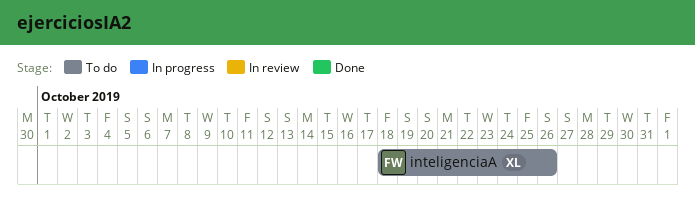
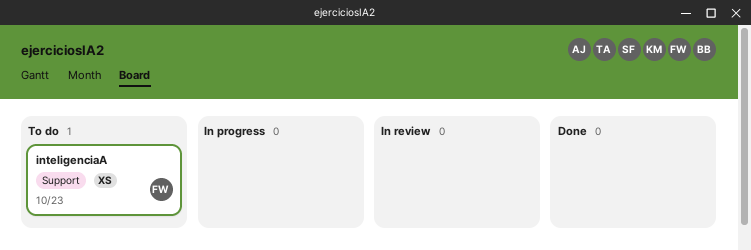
inteligenciaA, estimate: XL -> XS
inteligenciaA, due: Oct 26 -> Oct 23

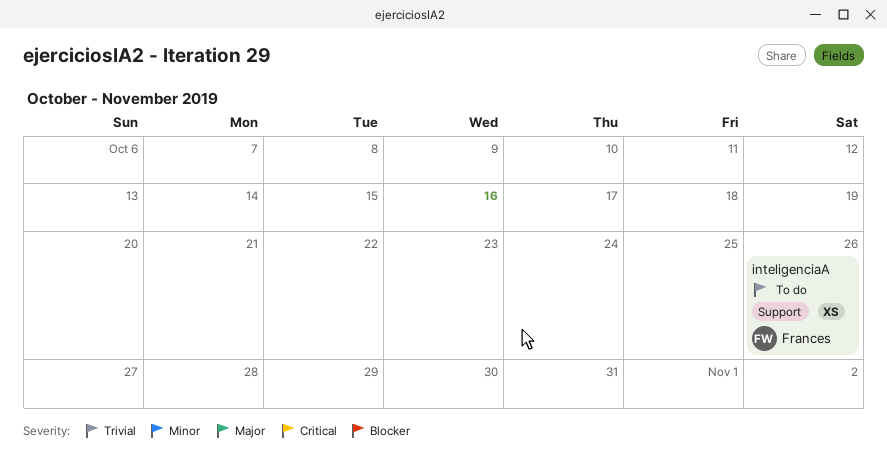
inteligenciaA, due: Oct 23 -> Oct 26

